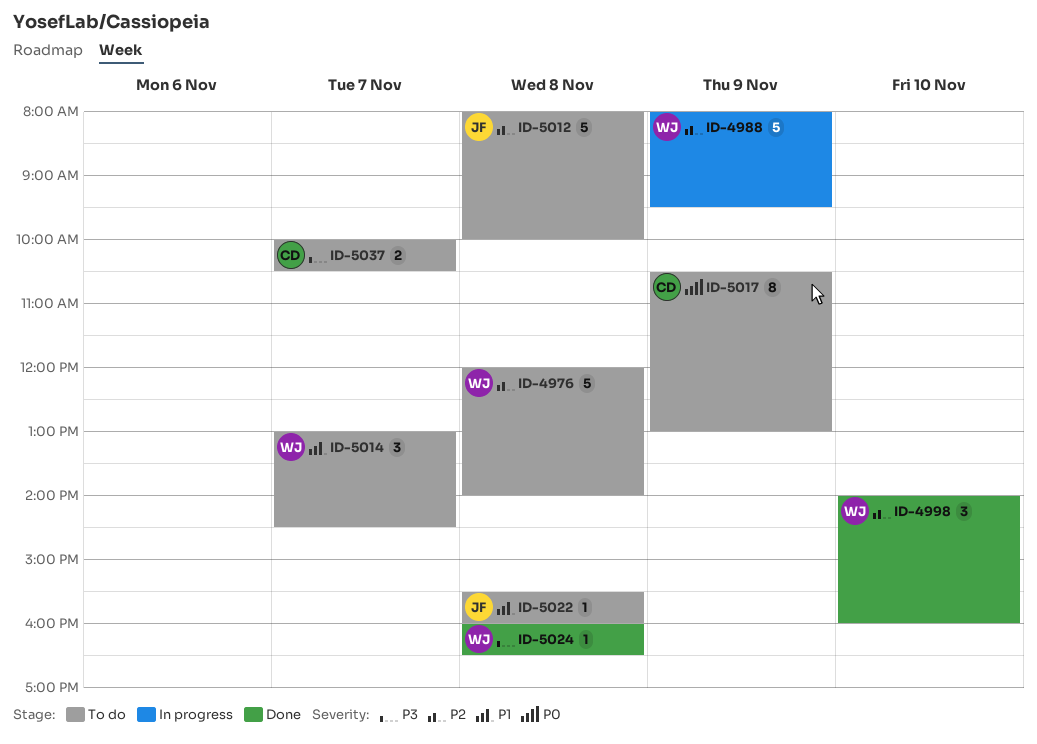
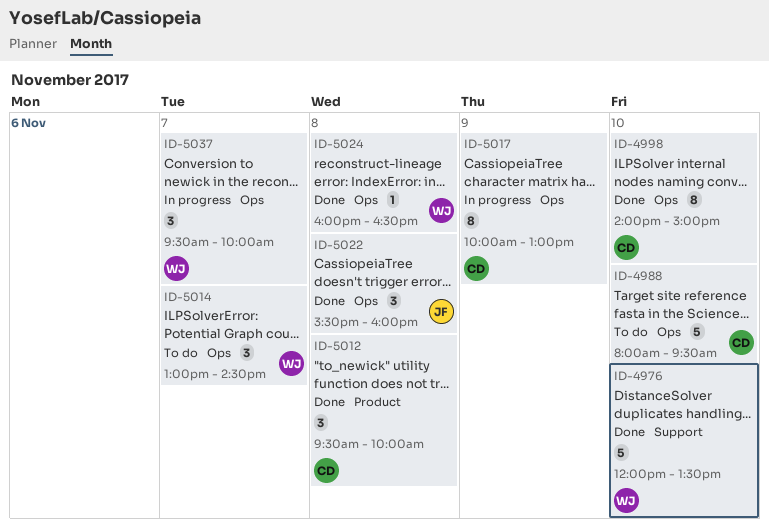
ID-4976, status: To do -> Done
ID-4976, day: Nov 8 -> Nov 10
ID-4976, ends: 14:00 -> 13:30
ID-4988, status: In progress -> To do
ID-4988, owner: WJ -> CD
ID-4988, day: Nov 9 -> Nov 10
ID-4998, owner: WJ -> CD
ID-4998, estimate: 3 -> 8
ID-4998, ends: 16:00 -> 15:00
ID-5012, status: To do -> Done
ID-5012, owner: JF -> CD
ID-5012, estimate: 5 -> 3
ID-5012, begins: 08:00 -> 09:30
ID-5017, status: To do -> In progress
ID-5017, begins: 10:30 -> 10:00
ID-5022, status: To do -> Done
ID-5022, estimate: 1 -> 3
ID-5037, status: To do -> In progress
ID-5037, owner: CD -> WJ
ID-5037, estimate: 2 -> 3
ID-5037, begins: 10:00 -> 09:30
ID-5037, ends: 10:30 -> 10:00

